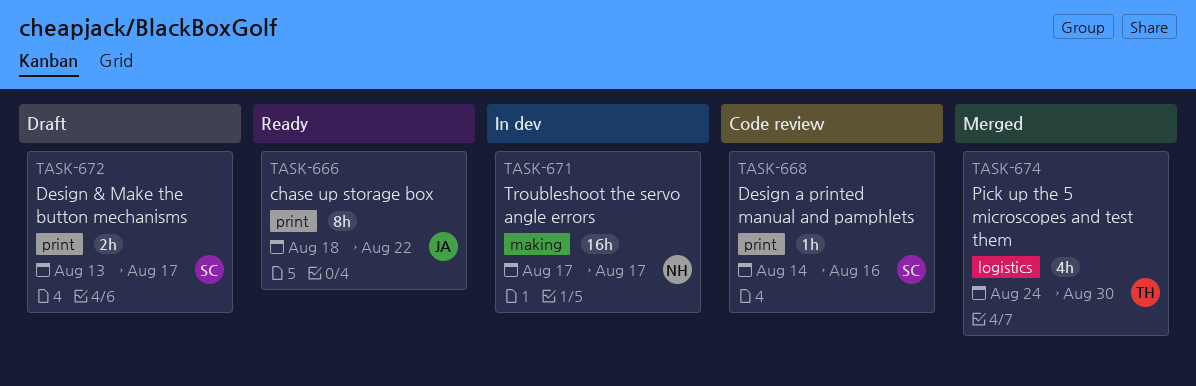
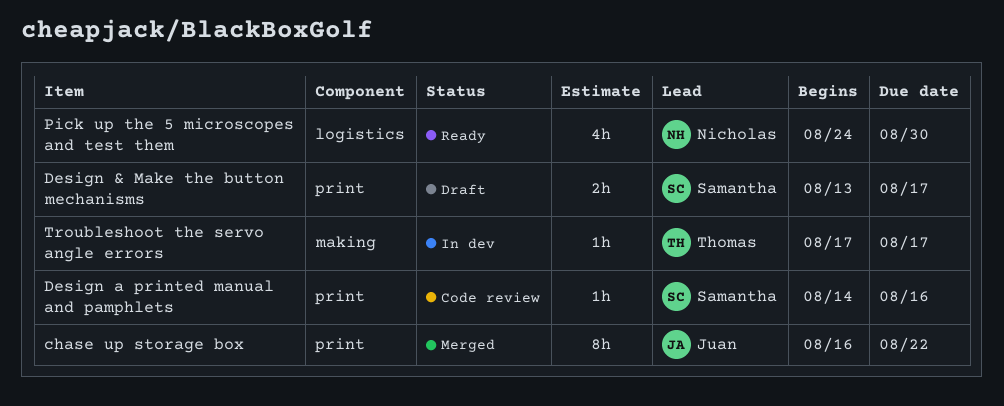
chase up storage box, status: Ready -> Merged
chase up storage box, start: Aug 18 -> Aug 16
Pick up the 5 microscopes and test them, status: Merged -> Ready
Pick up the 5 microscopes and test them, owner: Thomas -> Nicholas
Troubleshoot the servo angle errors, owner: Nicholas -> Thomas
Troubleshoot the servo angle errors, estimate: 16h -> 1h

